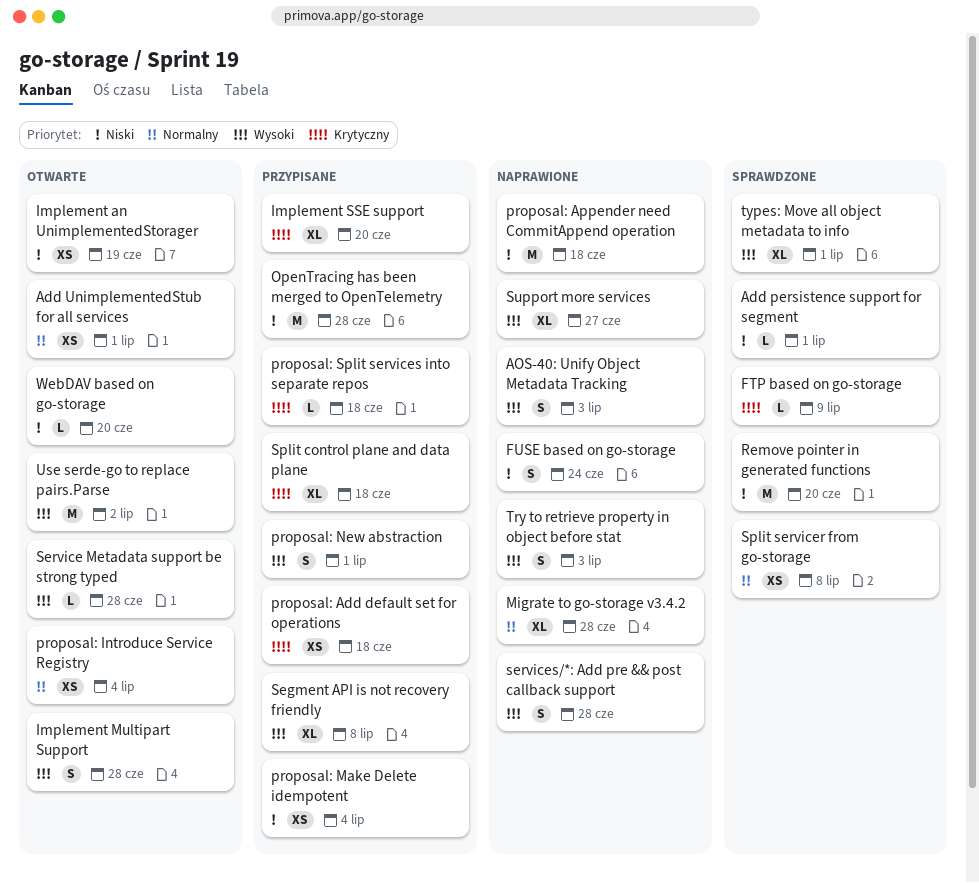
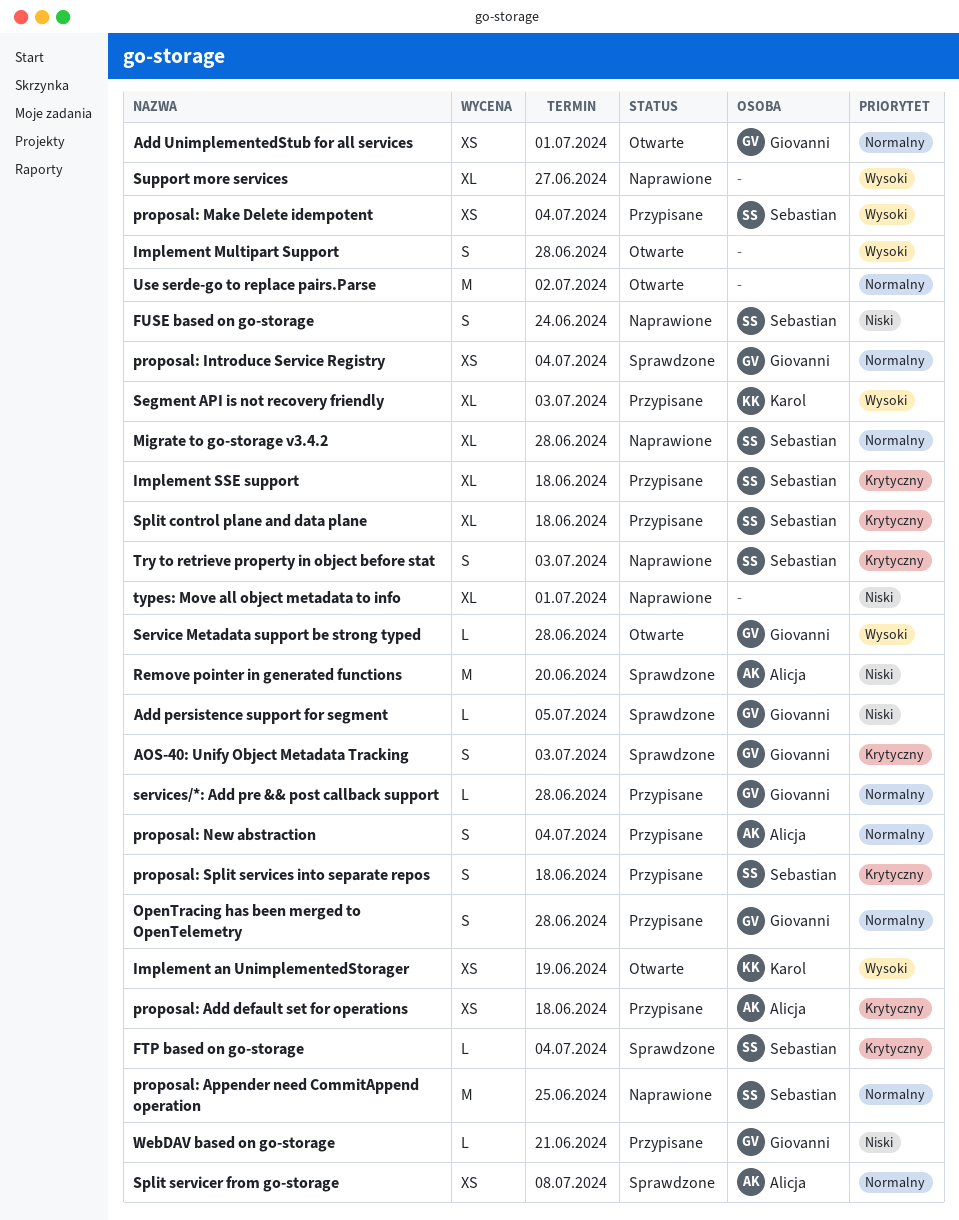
Add persistence support for segment, due: Jul 1 -> Jul 5
AOS-40: Unify Object Metadata Tracking, status: Naprawione -> Sprawdzone
AOS-40: Unify Object Metadata Tracking, priority: Wysoki -> Krytyczny
FTP based on go-storage, due: Jul 9 -> Jul 4
Implement an UnimplementedStorager, priority: Niski -> Wysoki
Implement SSE support, due: Jun 20 -> Jun 18
OpenTracing has been merged to OpenTelemetry, priority: Niski -> Normalny
OpenTracing has been merged to OpenTelemetry, estimate: M -> S
proposal: Appender need CommitAppend operation, priority: Niski -> Normalny
proposal: Appender need CommitAppend operation, due: Jun 18 -> Jun 25
proposal: Introduce Service Registry, status: Otwarte -> Sprawdzone
proposal: Make Delete idempotent, priority: Niski -> Wysoki
proposal: New abstraction, priority: Wysoki -> Normalny
proposal: New abstraction, due: Jul 1 -> Jul 4
proposal: Split services into separate repos, estimate: L -> S
Segment API is not recovery friendly, due: Jul 8 -> Jul 3
services/*: Add pre && post callback support, status: Naprawione -> Przypisane
services/*: Add pre && post callback support, priority: Wysoki -> Normalny
services/*: Add pre && post callback support, estimate: S -> L
Try to retrieve property in object before stat, priority: Wysoki -> Krytyczny
types: Move all object metadata to info, status: Sprawdzone -> Naprawione
types: Move all object metadata to info, priority: Wysoki -> Niski
Use serde-go to replace pairs.Parse, priority: Wysoki -> Normalny
WebDAV based on go-storage, status: Otwarte -> Przypisane
WebDAV based on go-storage, due: Jun 20 -> Jun 21

